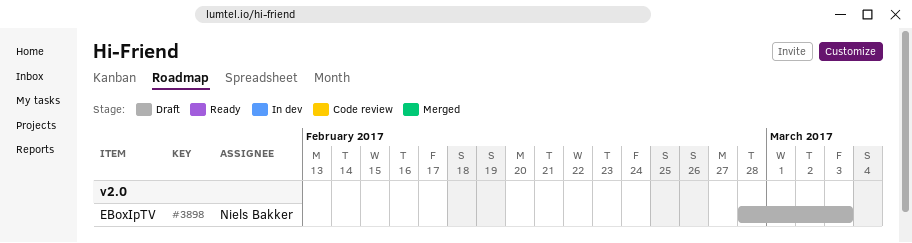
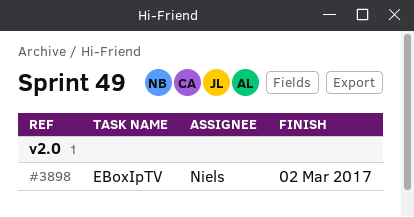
#3898, due: Mar 3 -> Mar 2

